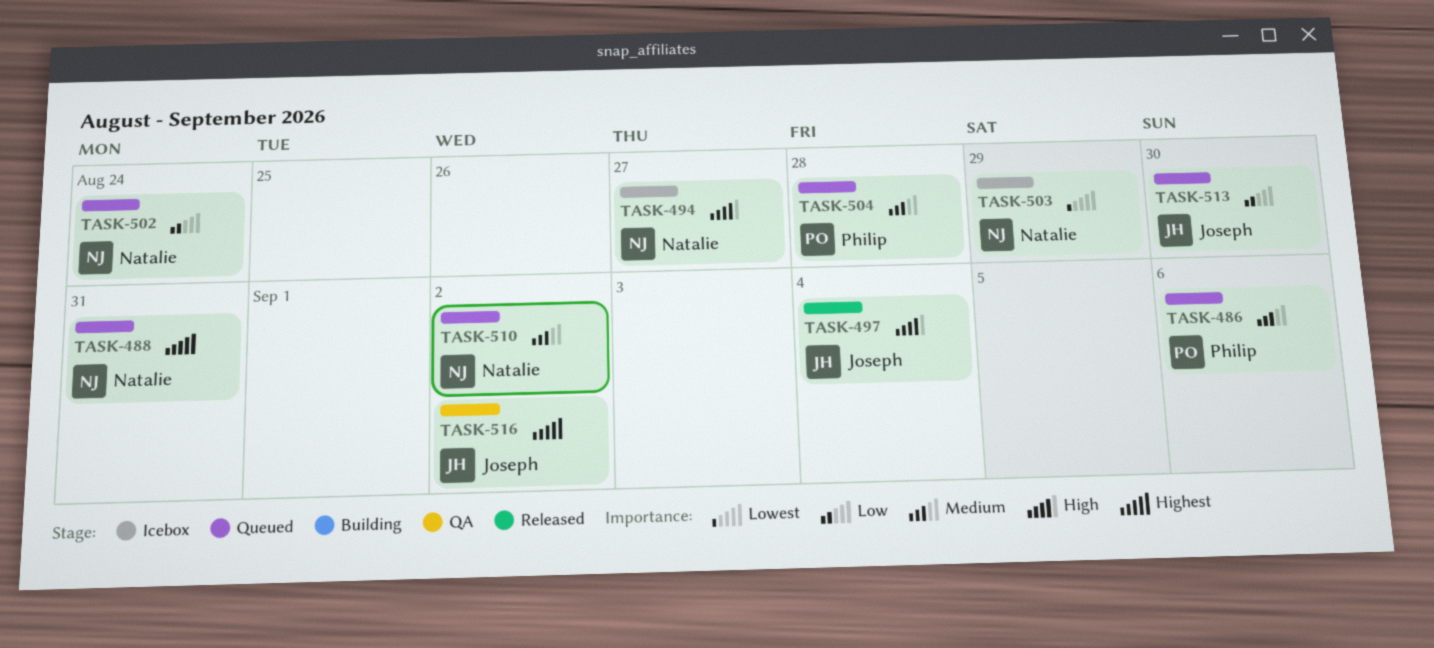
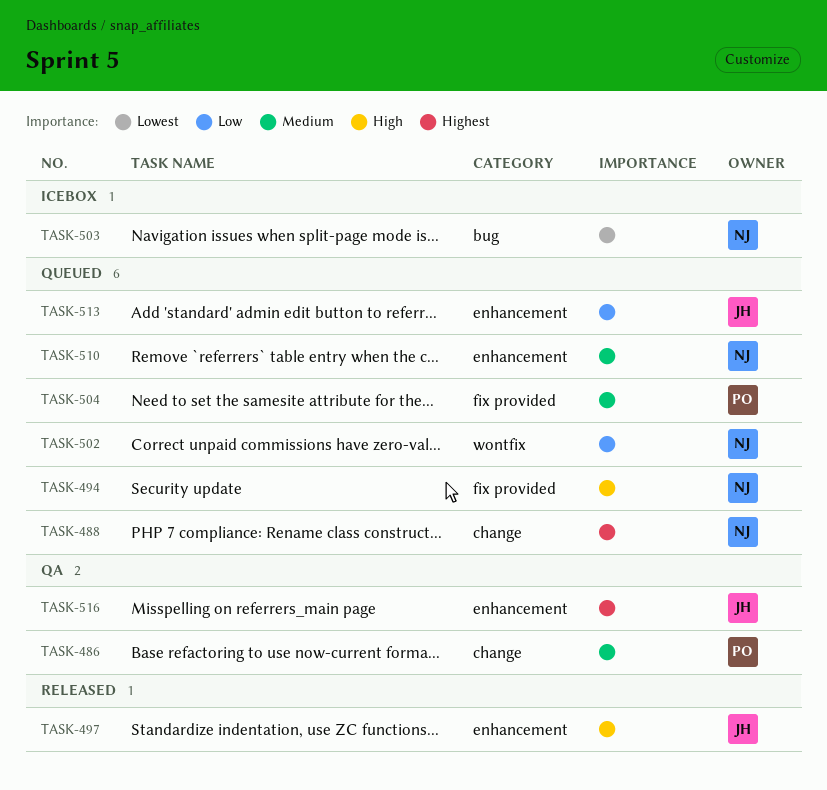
TASK-486, status: Queued -> QA
TASK-494, status: Icebox -> Queued

